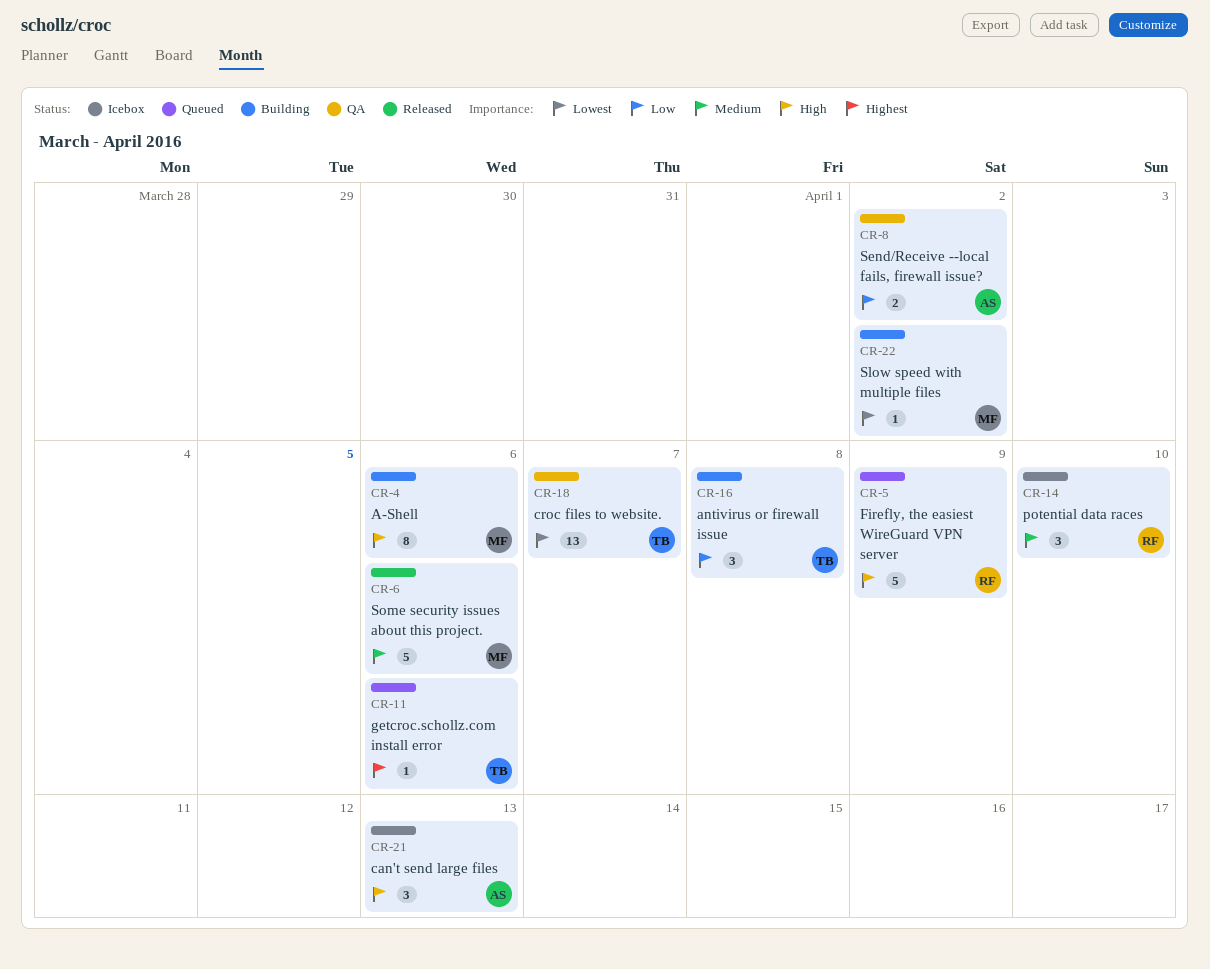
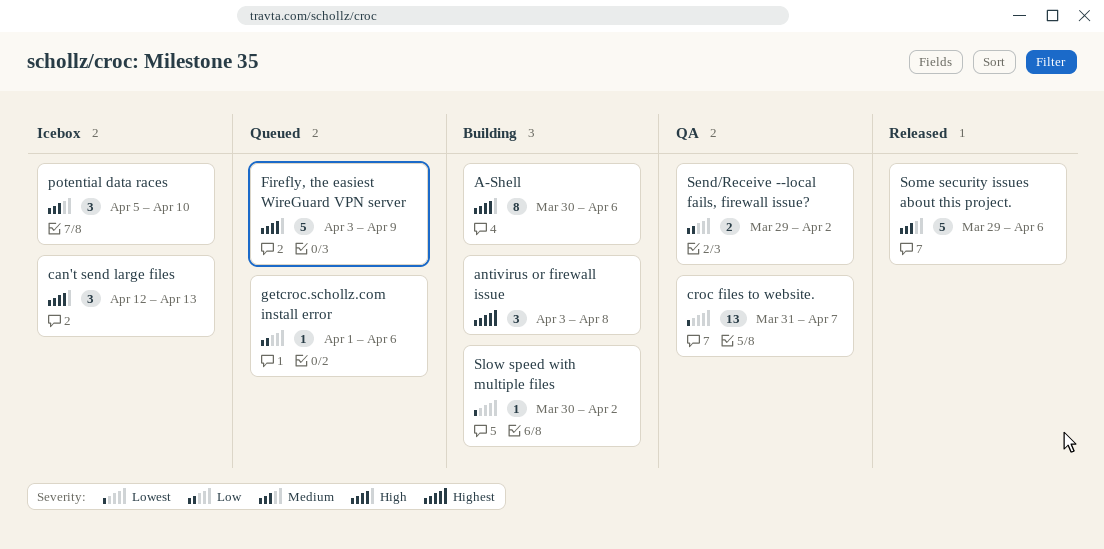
antivirus or firewall issue, priority: Low -> Highest
getcroc.schollz.com install error, priority: Highest -> Low

